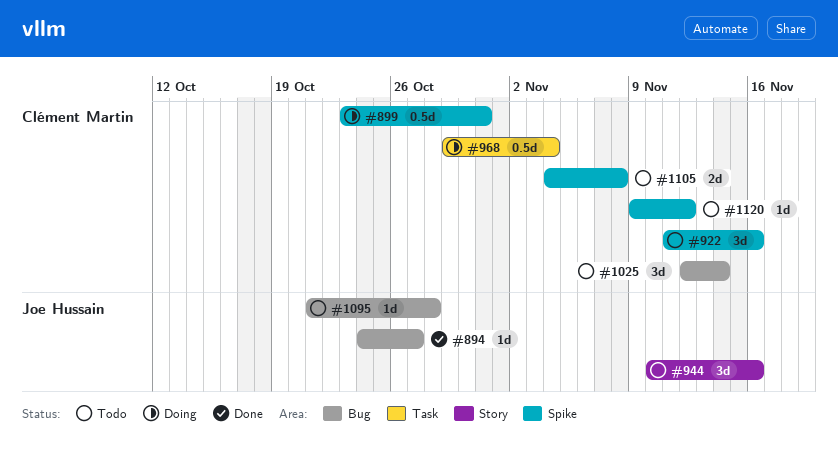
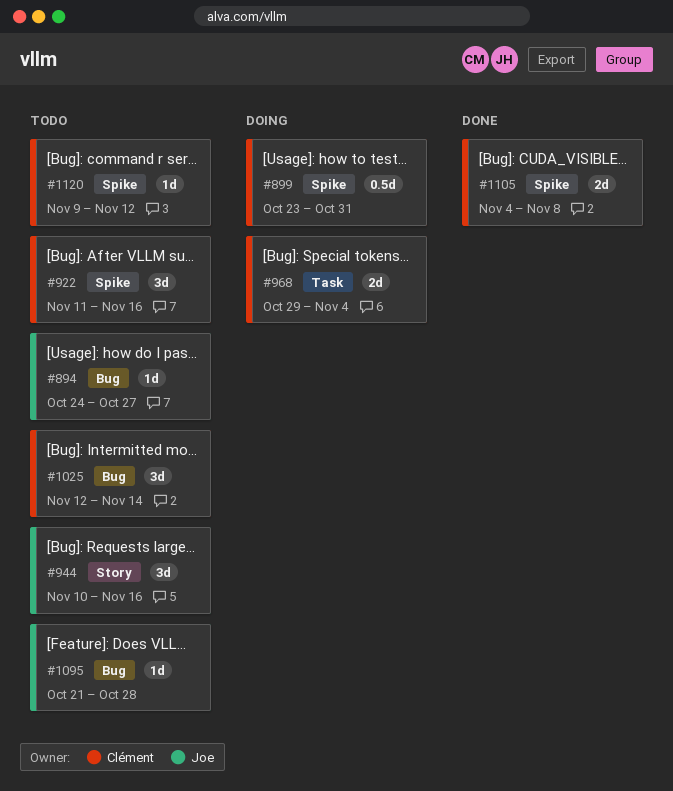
#894, status: Done -> Todo
#968, estimate: 0.5d -> 2d
#1105, status: Todo -> Done

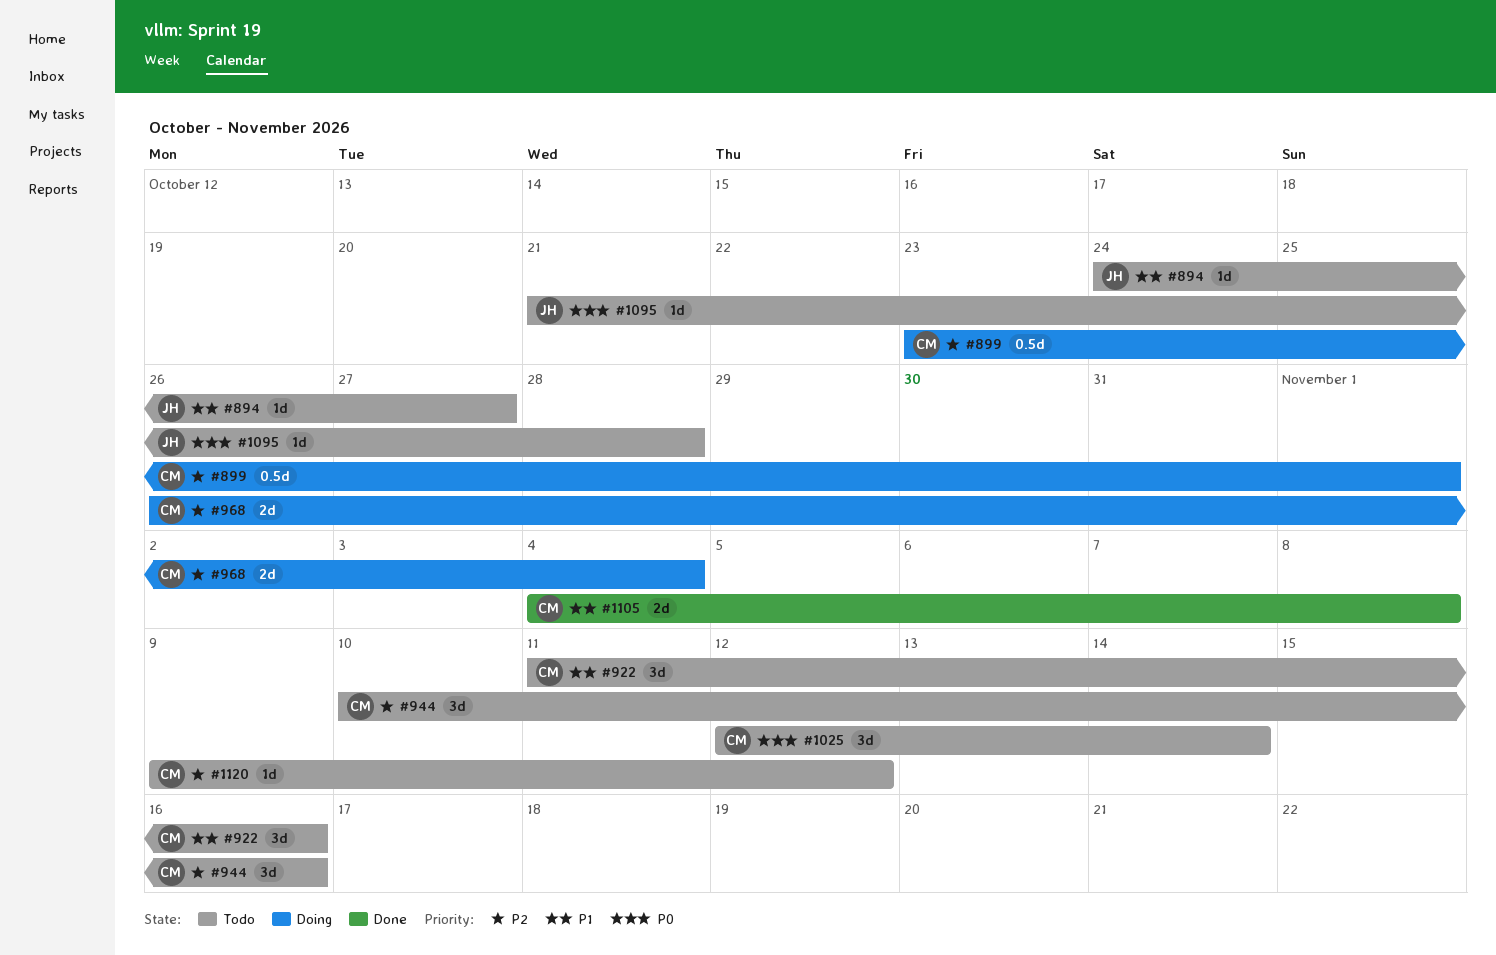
#899, due: Oct 31 -> Nov 1
#944, owner: Joe -> Clément
#968, start: Oct 29 -> Oct 26

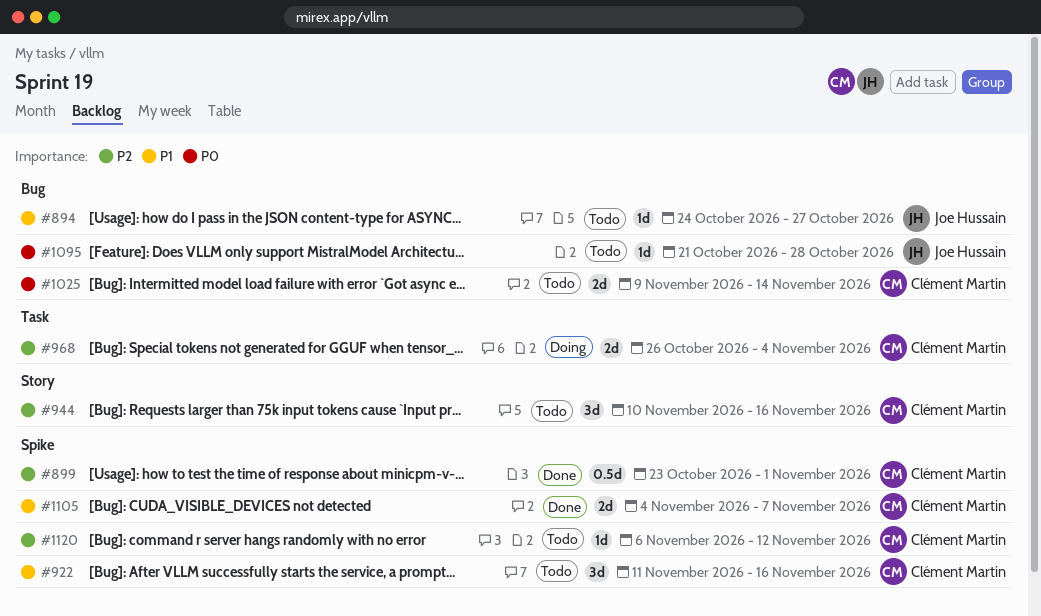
#899, status: Doing -> Done
#1025, estimate: 3d -> 2d
#1025, start: Nov 12 -> Nov 9
#1105, due: Nov 8 -> Nov 7
#1120, start: Nov 9 -> Nov 6

